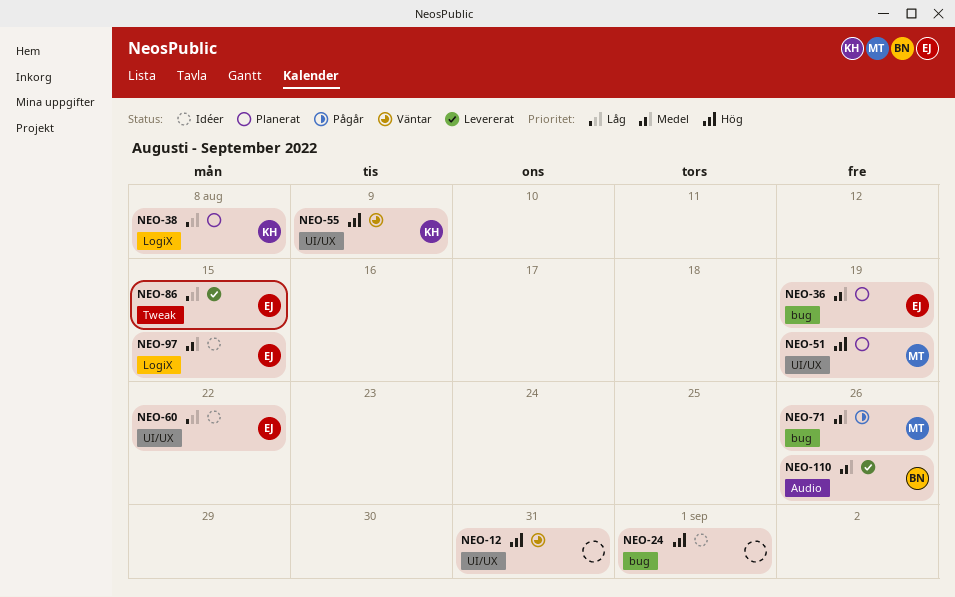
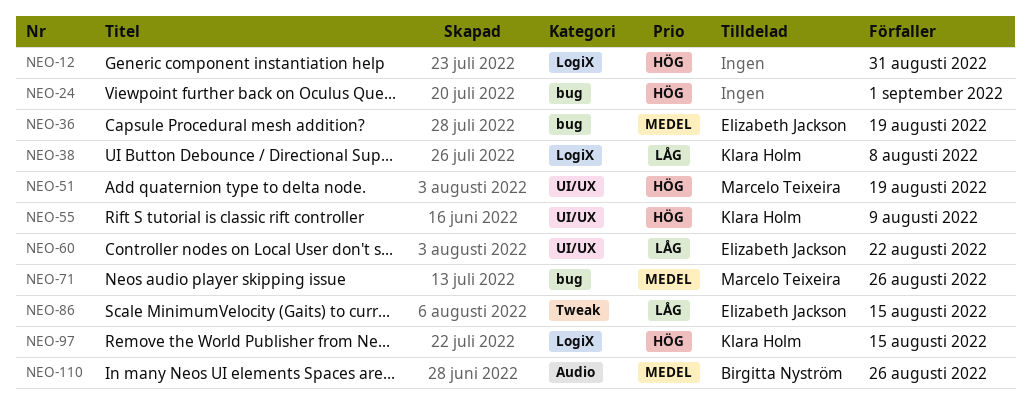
NEO-12, label: UI/UX -> LogiX
NEO-97, owner: Elizabeth Jackson -> Klara Holm
NEO-97, priority: Medel -> Hög

